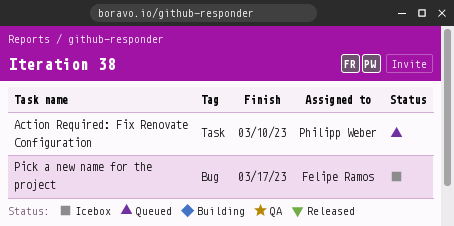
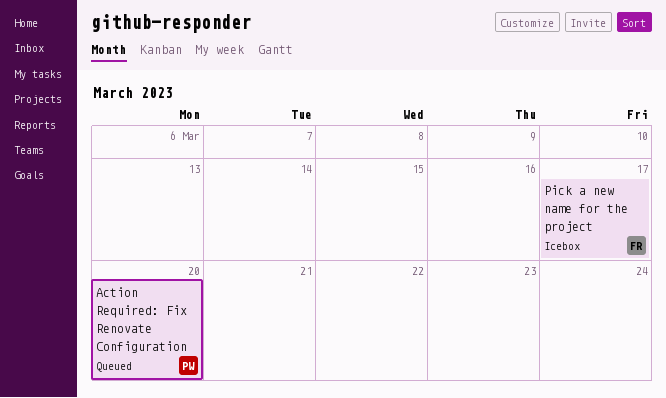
Action Required: Fix Renovate Configuration, due: Mar 10 -> Mar 20

